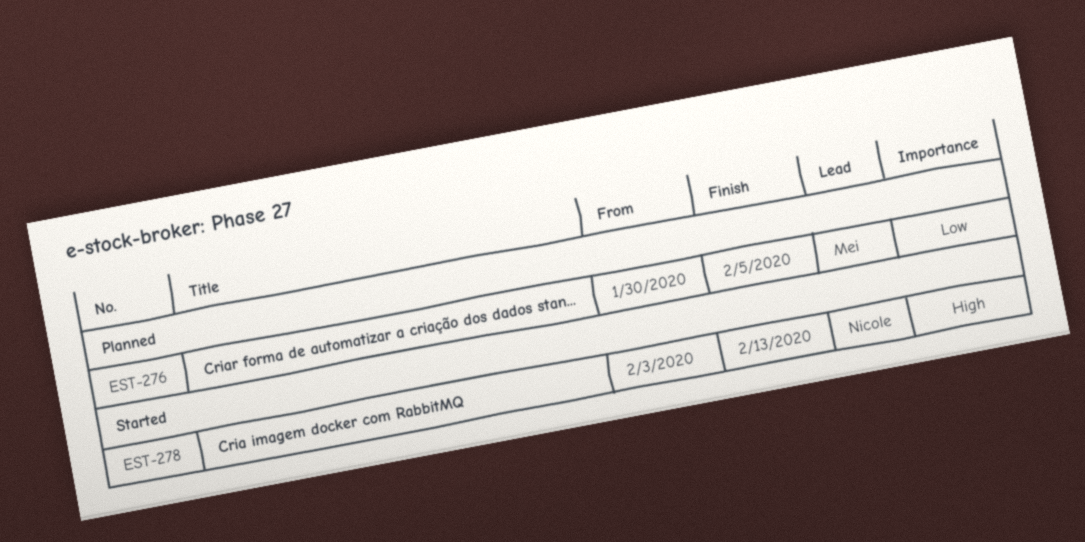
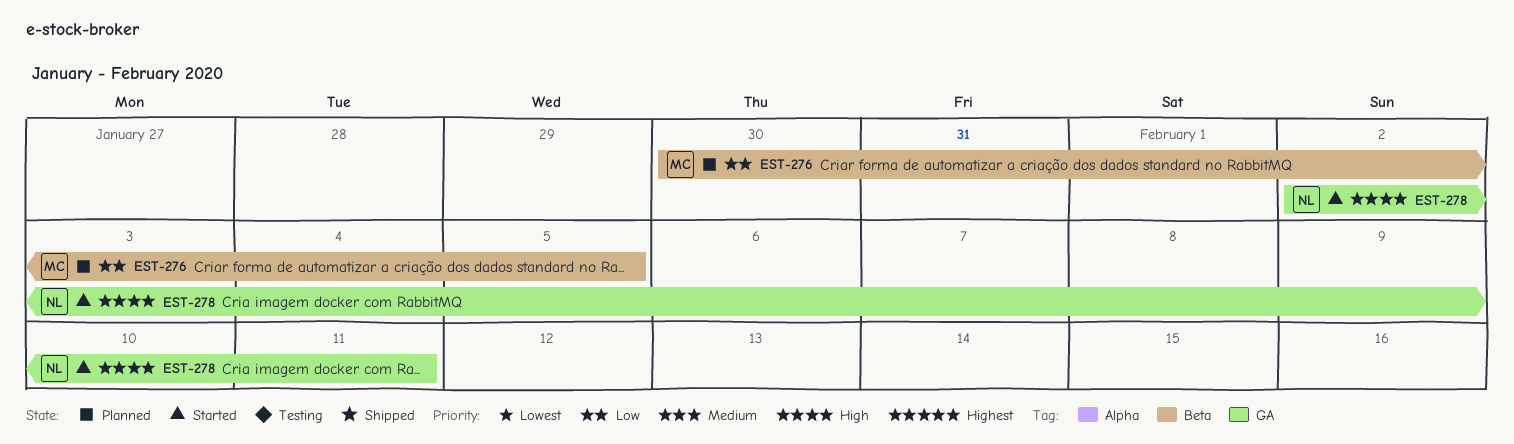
EST-278, start: Feb 3 -> Feb 2
EST-278, due: Feb 13 -> Feb 11

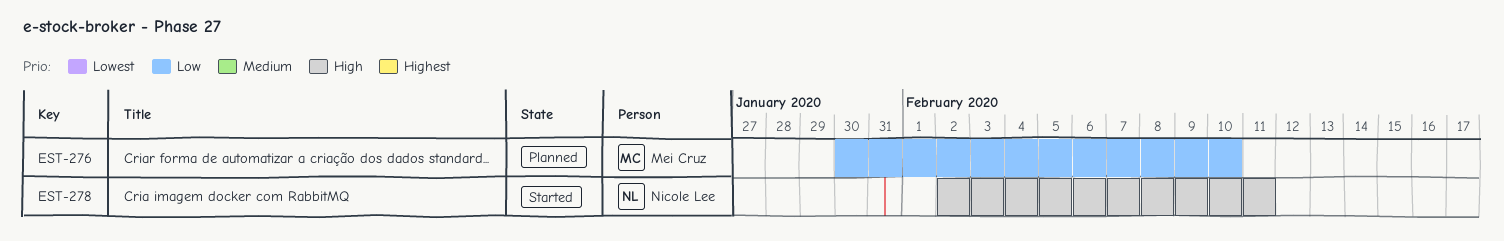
EST-276, due: Feb 5 -> Feb 10

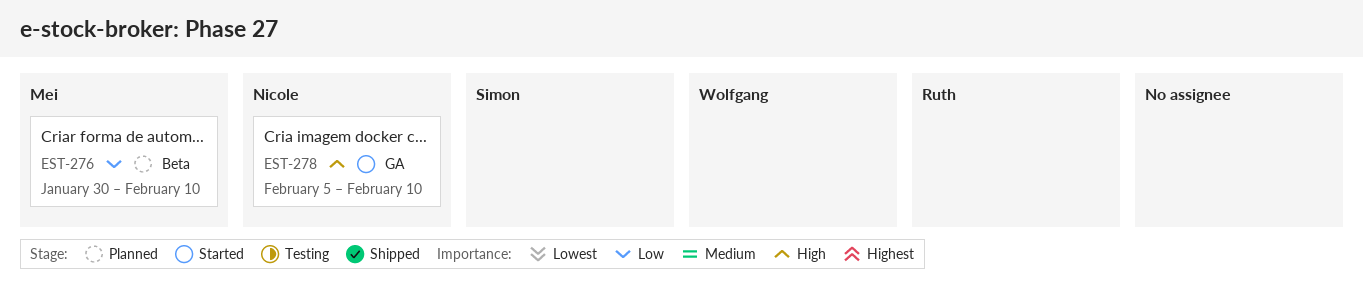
EST-278, start: Feb 2 -> Feb 5
EST-278, due: Feb 11 -> Feb 10

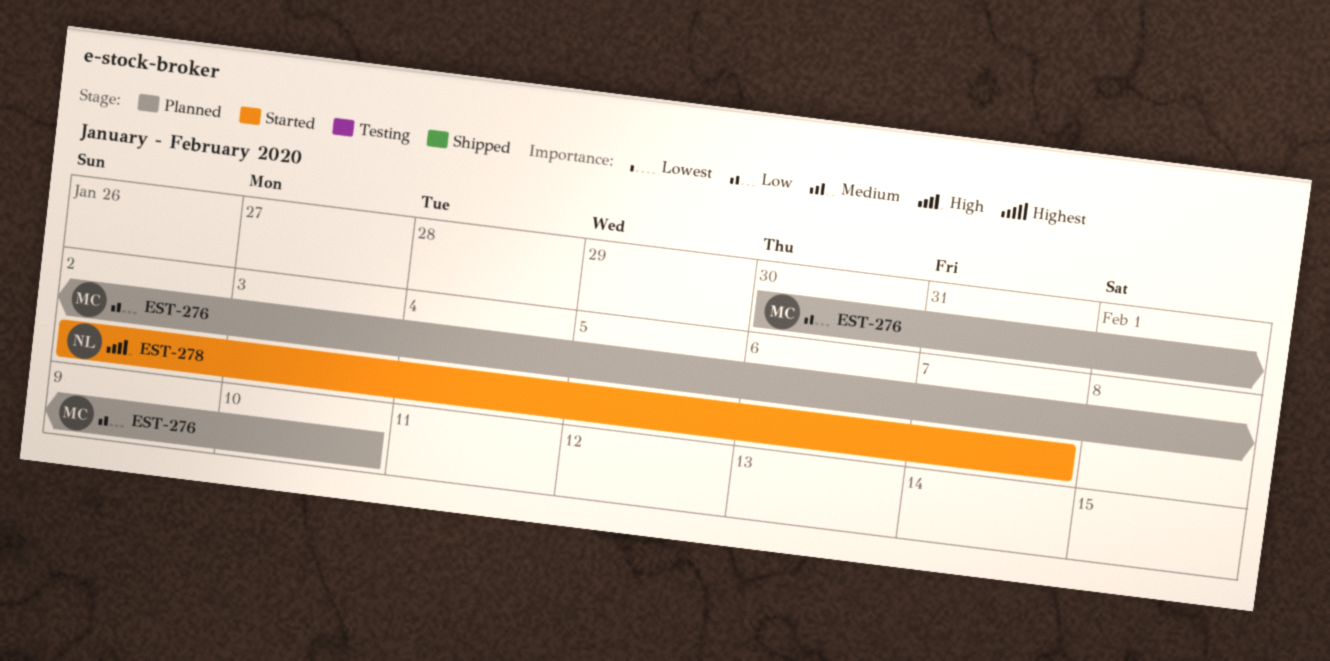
EST-278, start: Feb 5 -> Feb 2
EST-278, due: Feb 10 -> Feb 7

